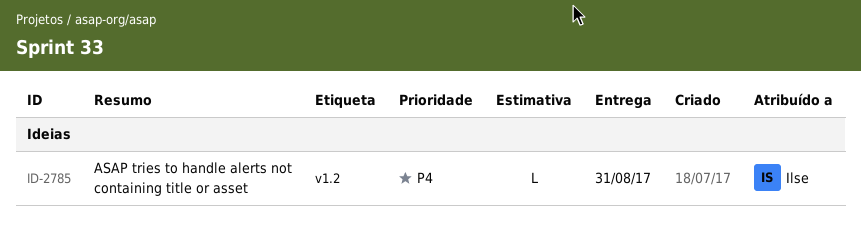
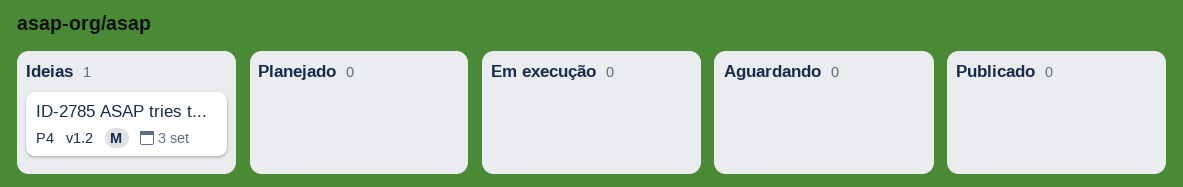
ID-2785, estimate: L -> M
ID-2785, due: Aug 31 -> Sep 3

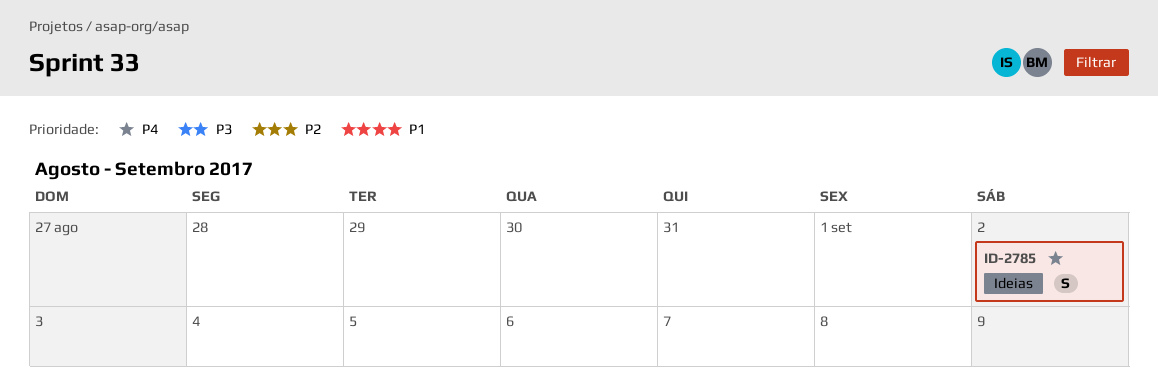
ID-2785, estimate: M -> S
ID-2785, due: Sep 3 -> Sep 2

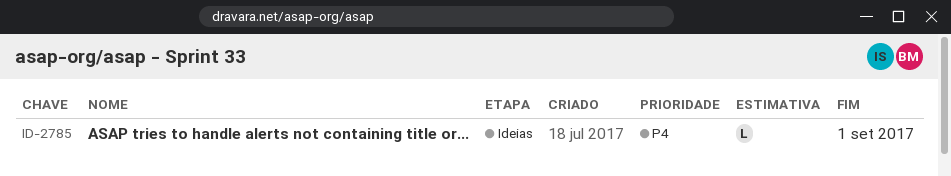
ID-2785, estimate: S -> L
ID-2785, due: Sep 2 -> Sep 1

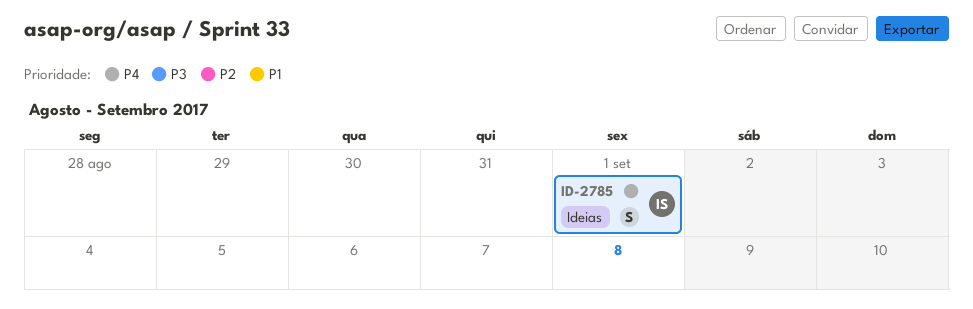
ID-2785, estimate: L -> S

